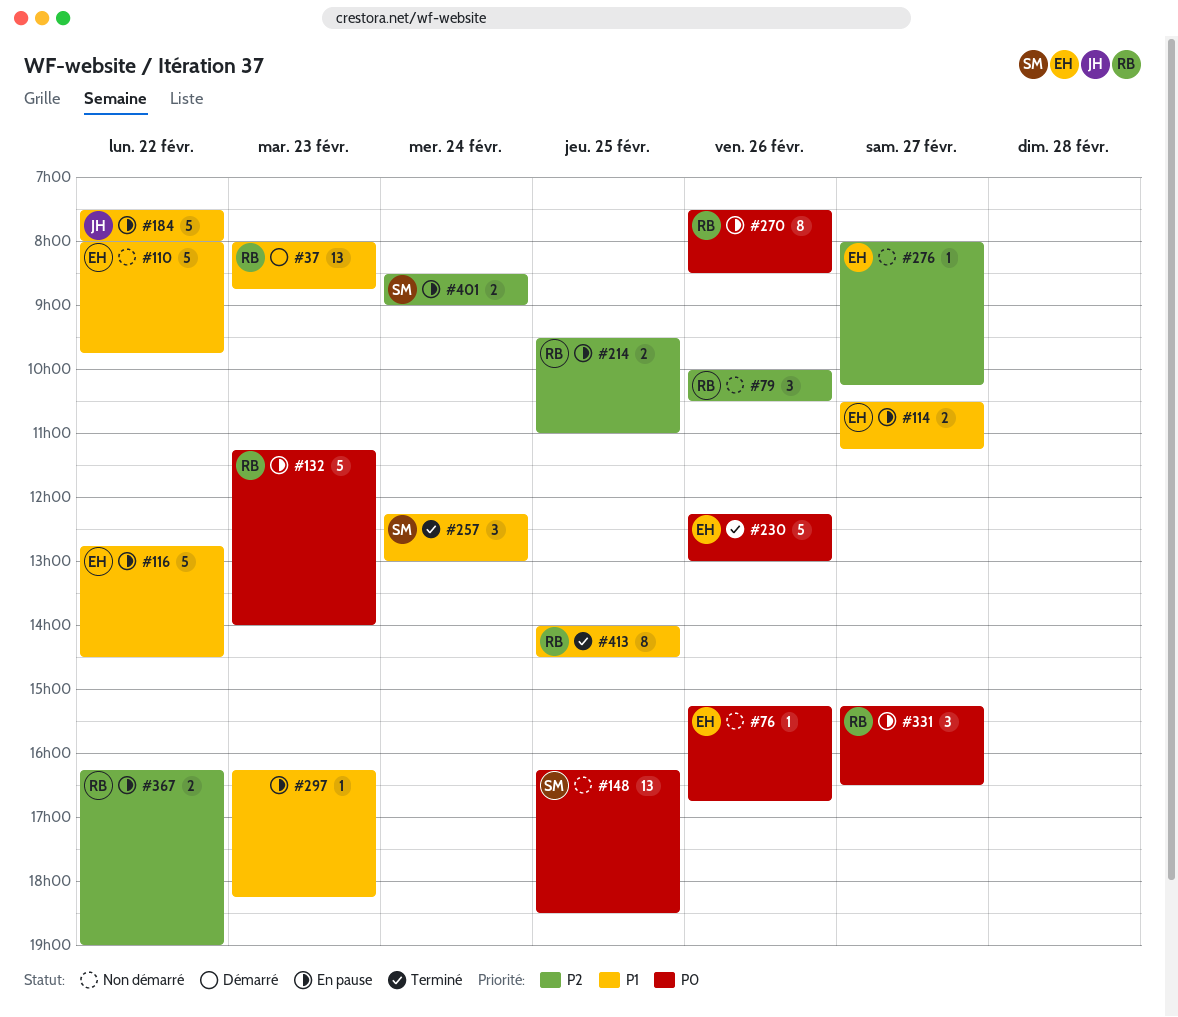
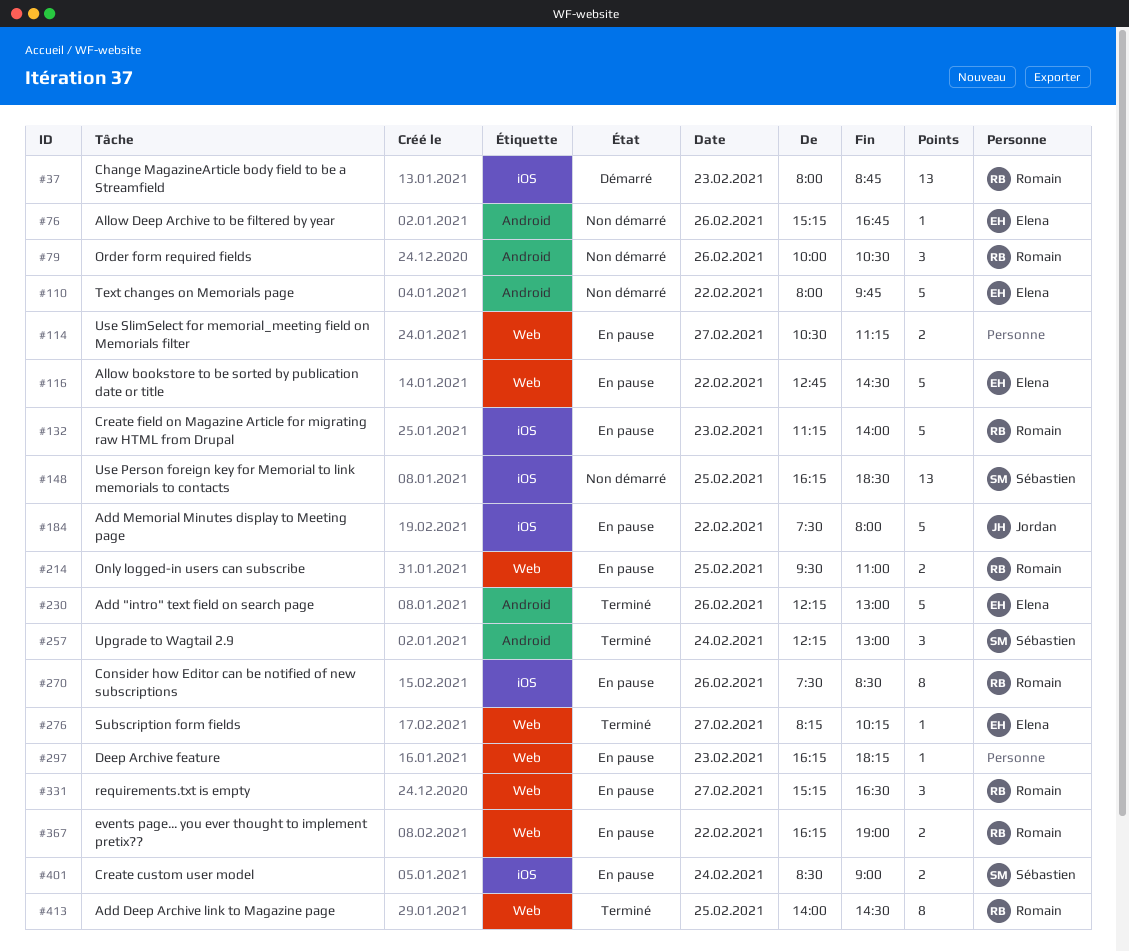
#114, owner: Elena -> none
#276, status: Non démarré -> Terminé
#276, begins: 08:00 -> 08:15

